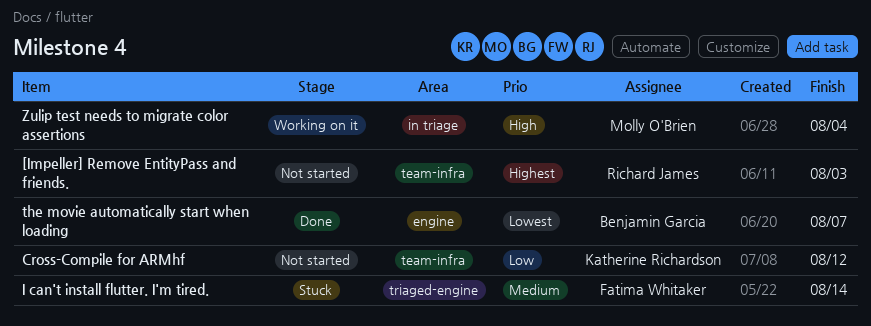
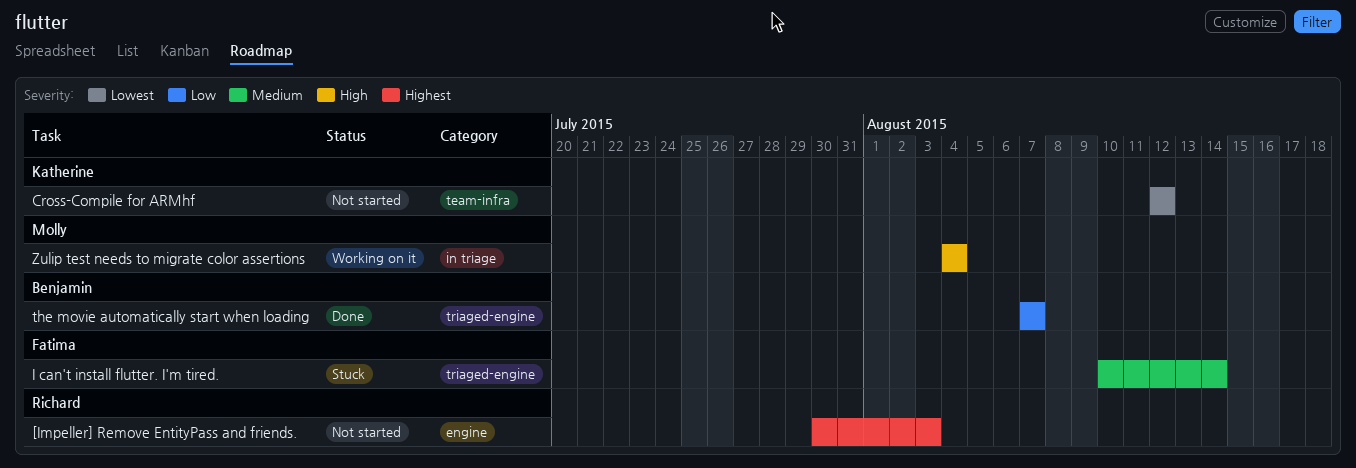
[Impeller] Remove EntityPass and friends., label: team-infra -> engine
Cross-Compile for ARMhf, priority: Low -> Lowest
the movie automatically start when loading, priority: Lowest -> Low
the movie automatically start when loading, label: engine -> triaged-engine

